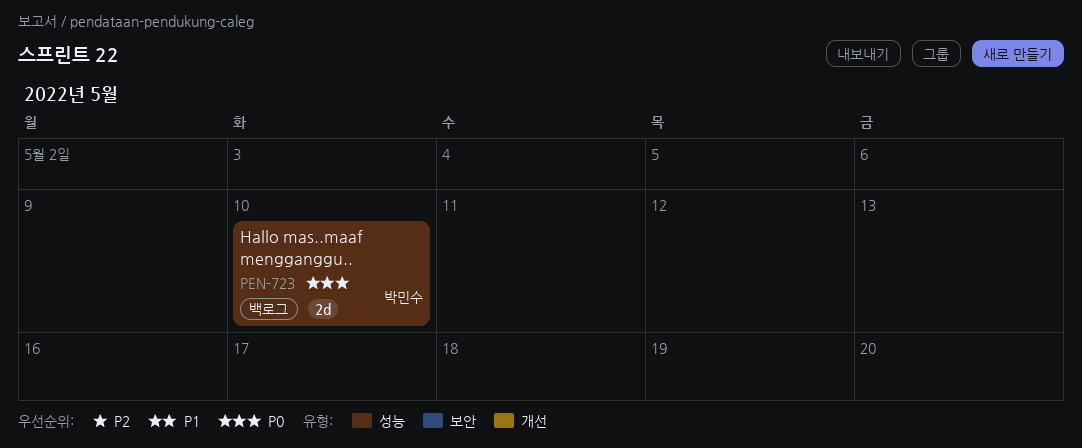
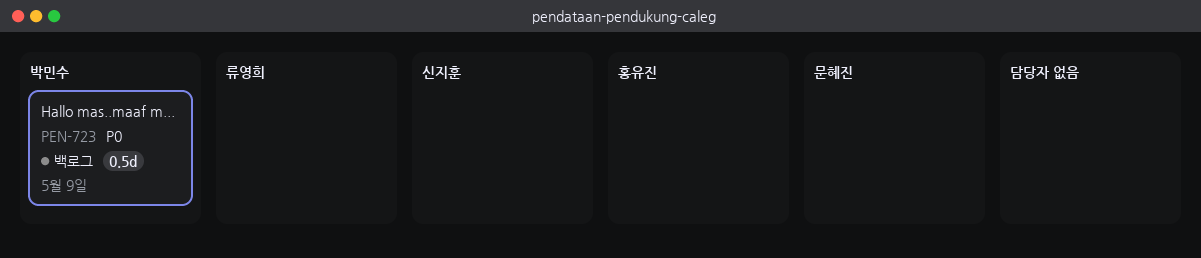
PEN-723, estimate: 2d -> 0.5d
PEN-723, due: May 10 -> May 9

